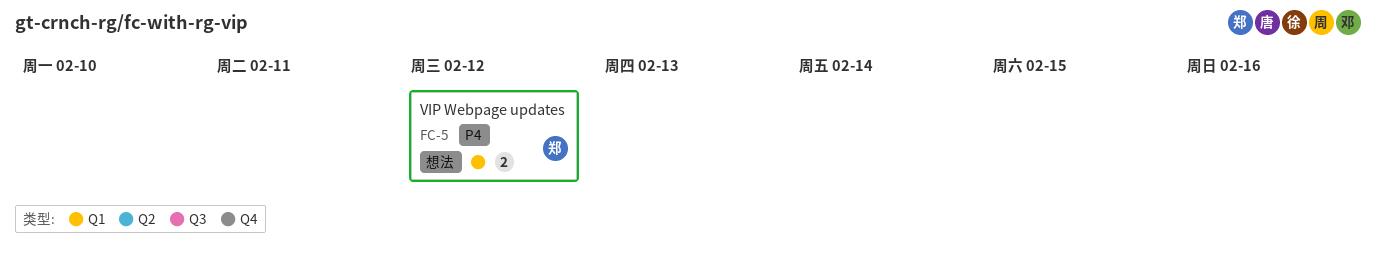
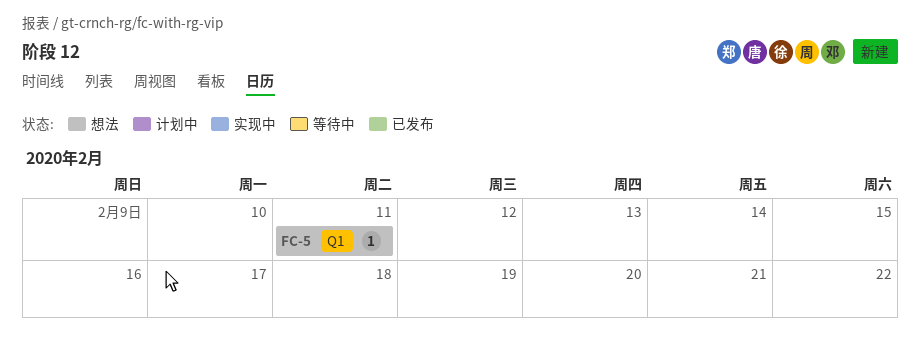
FC-5, estimate: 2 -> 1
FC-5, due: Feb 12 -> Feb 11

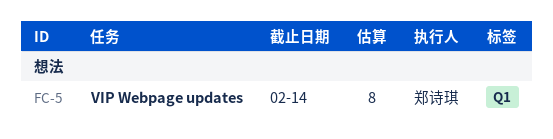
FC-5, estimate: 1 -> 8
FC-5, due: Feb 11 -> Feb 14

